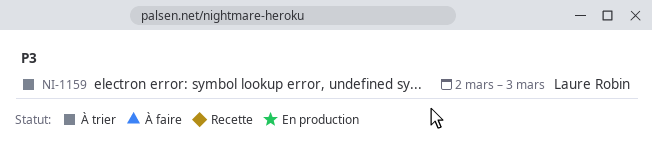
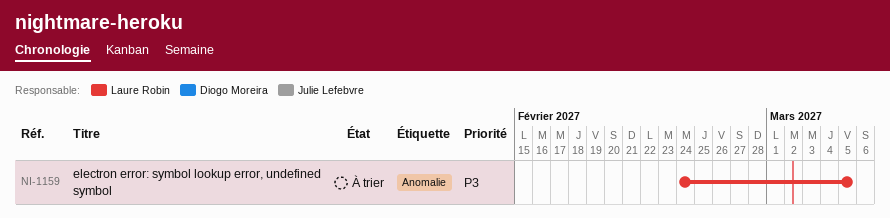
NI-1159, start: Mar 2 -> Feb 24
NI-1159, due: Mar 3 -> Mar 5

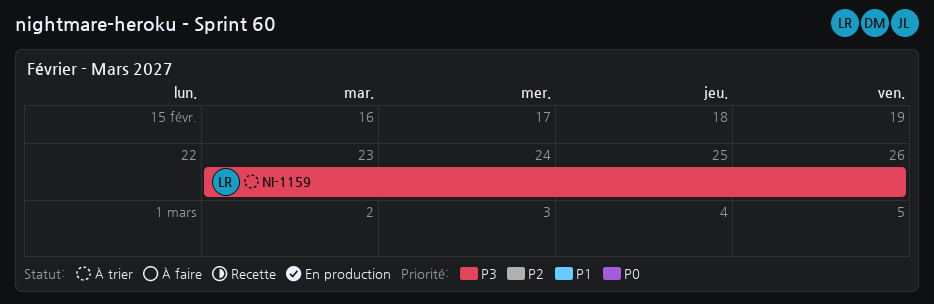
NI-1159, start: Feb 24 -> Feb 23
NI-1159, due: Mar 5 -> Feb 26

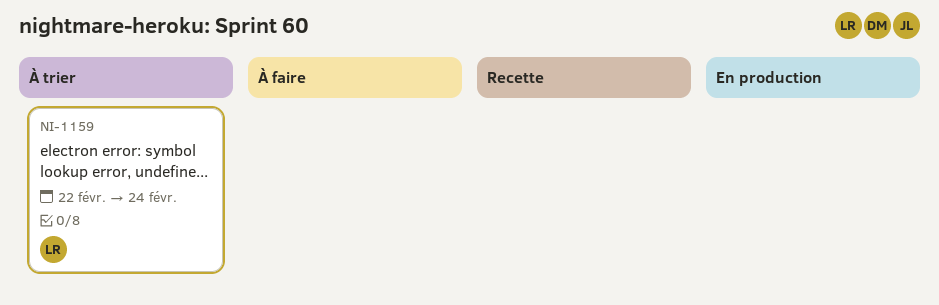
NI-1159, start: Feb 23 -> Feb 22
NI-1159, due: Feb 26 -> Feb 24

